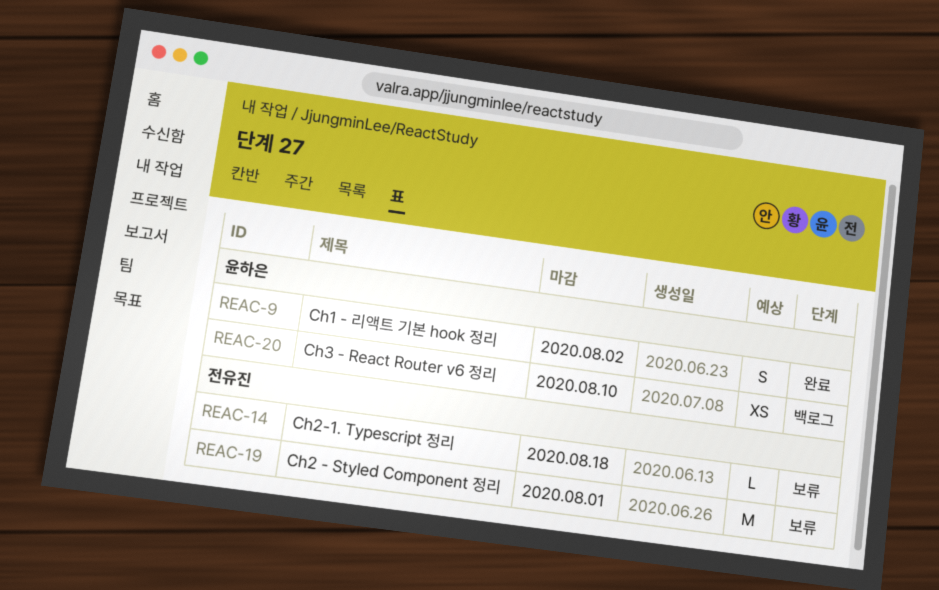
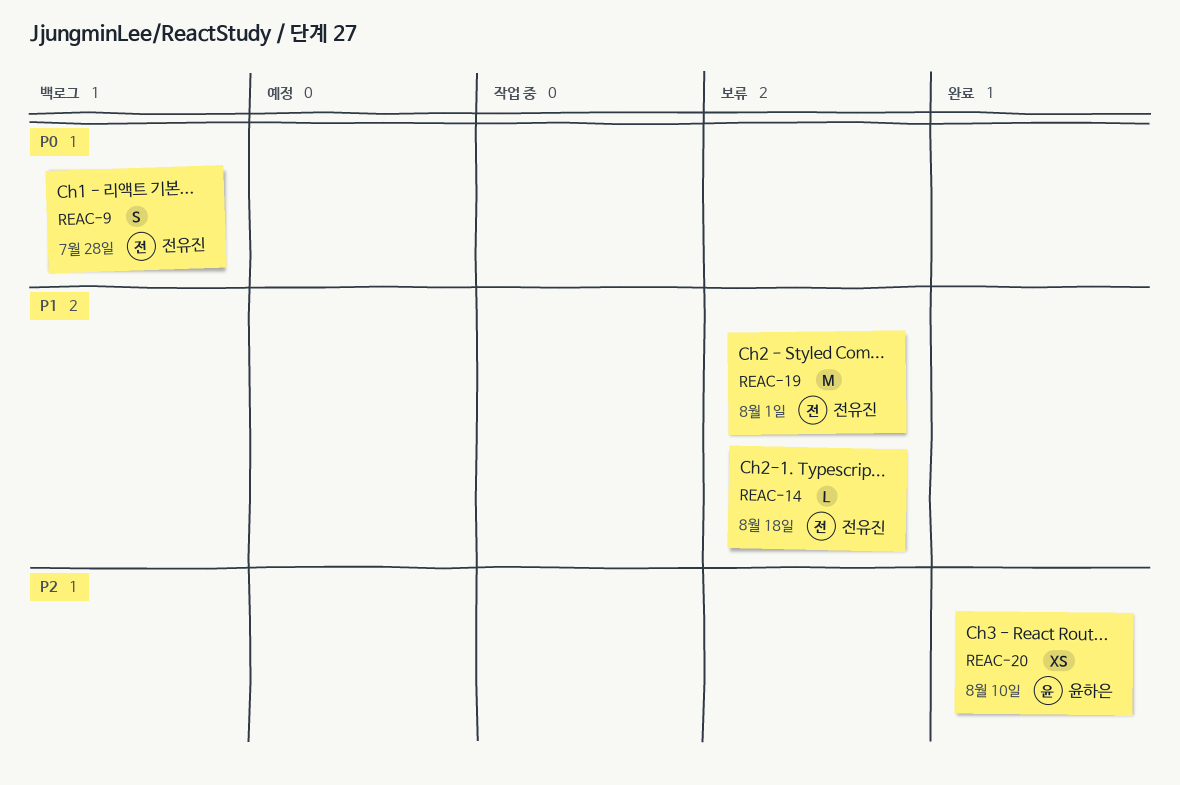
REAC-9, status: 완료 -> 백로그
REAC-9, owner: 윤하은 -> 전유진
REAC-9, due: Aug 2 -> Jul 28
REAC-20, status: 백로그 -> 완료

